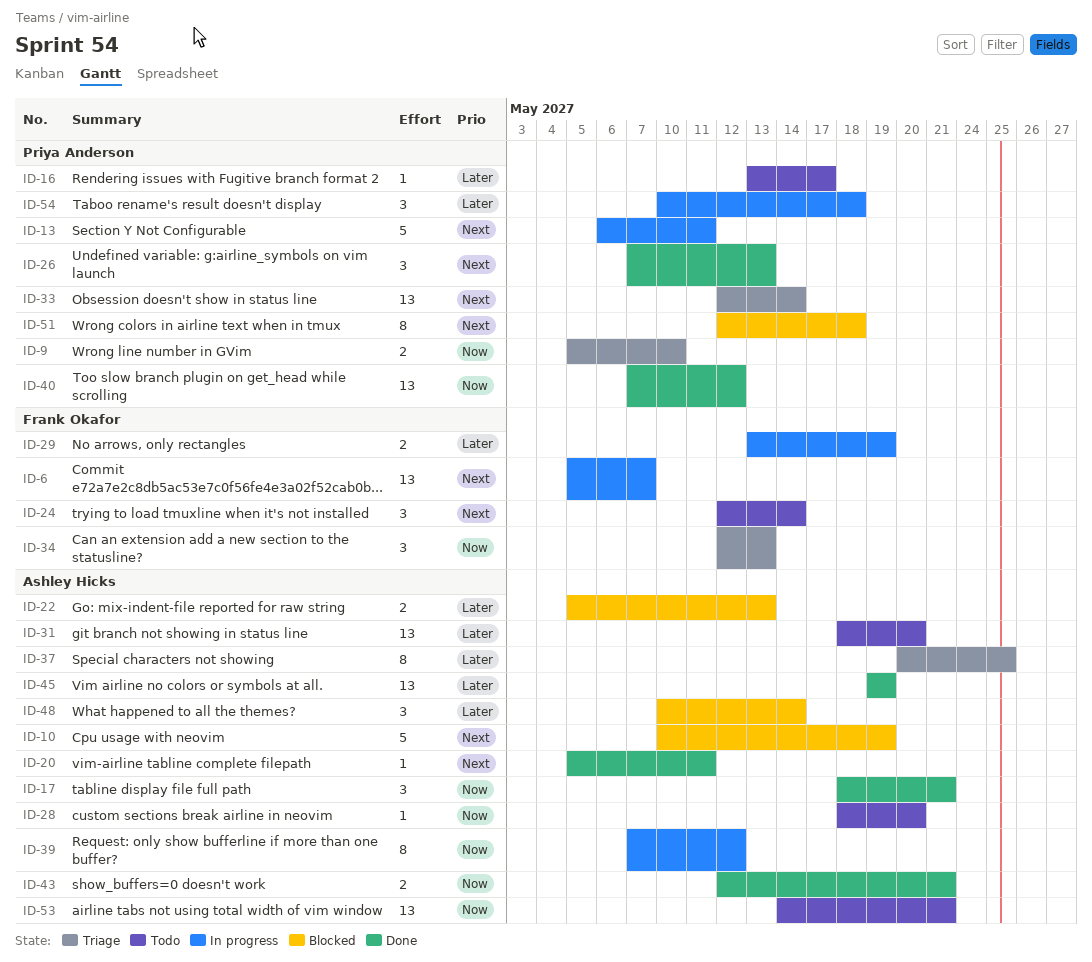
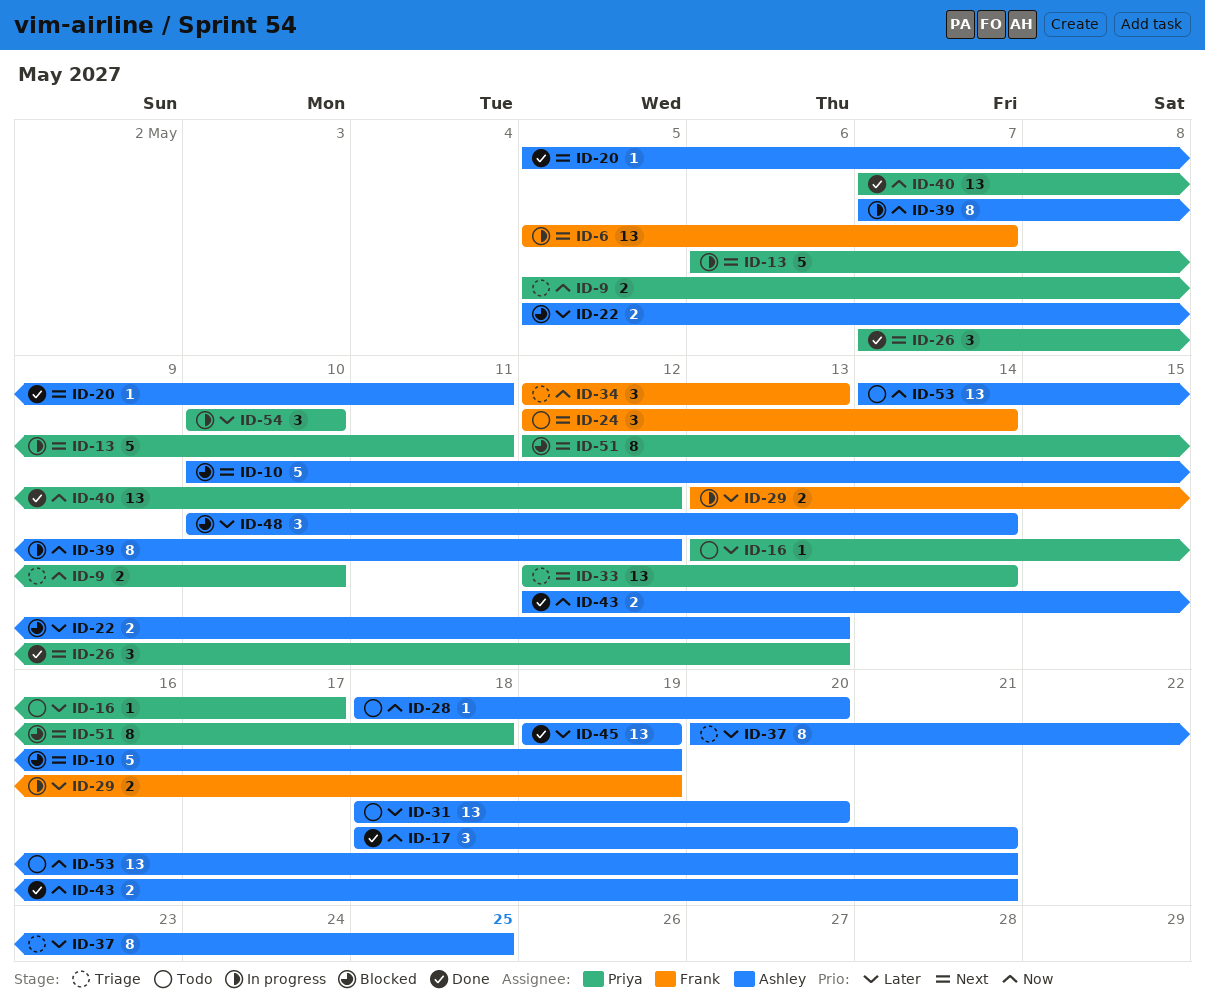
ID-54, due: May 18 -> May 10

